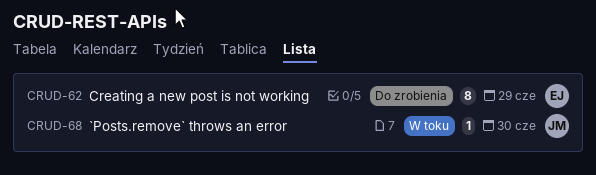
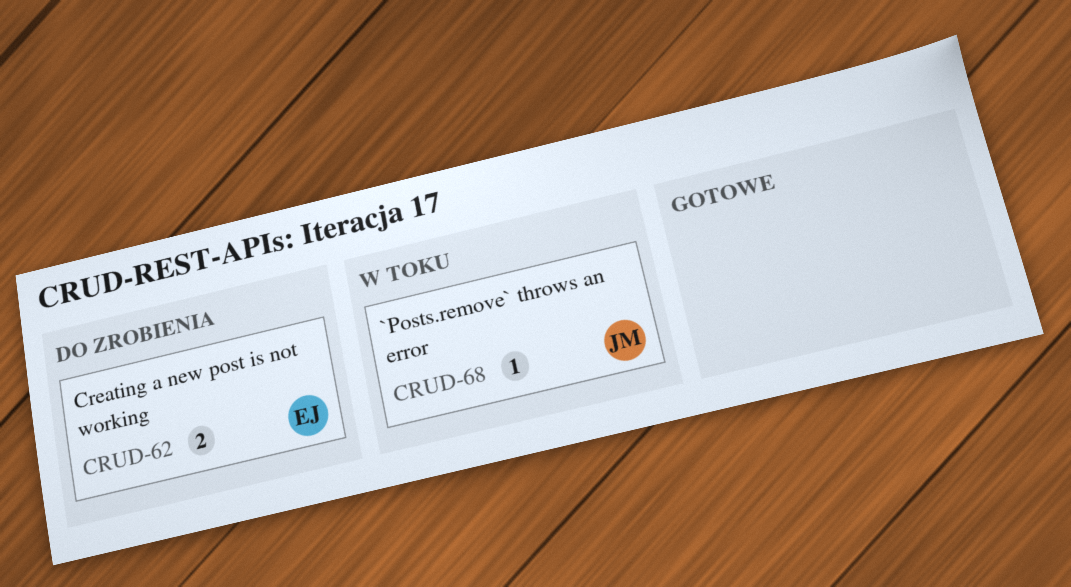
CRUD-62, estimate: 8 -> 2

